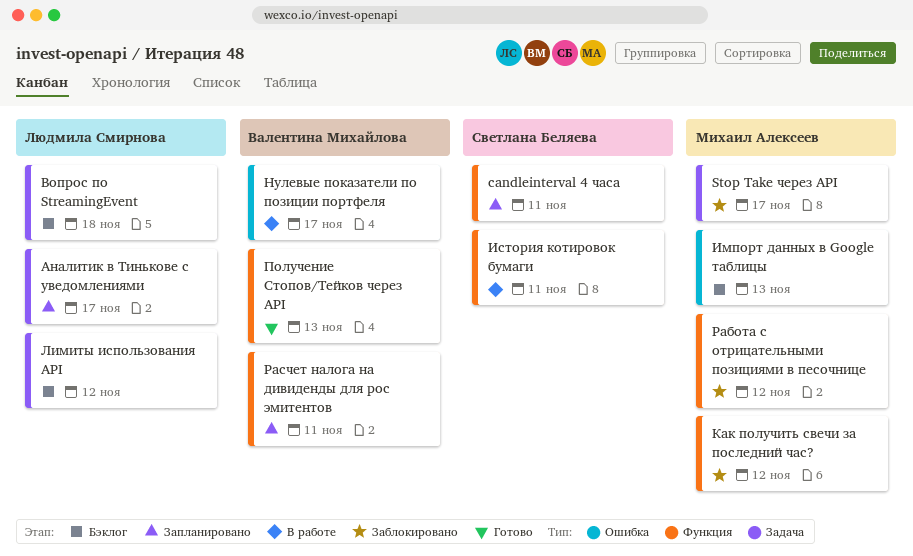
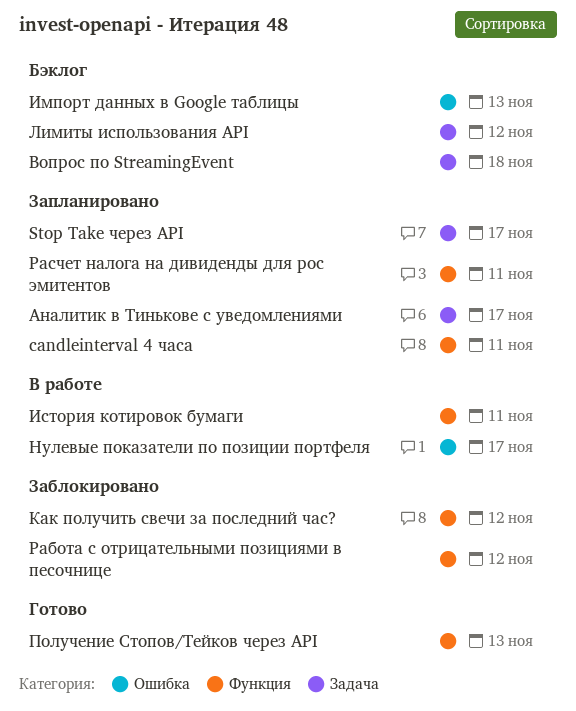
Stop Take через API, status: Заблокировано -> Запланировано

